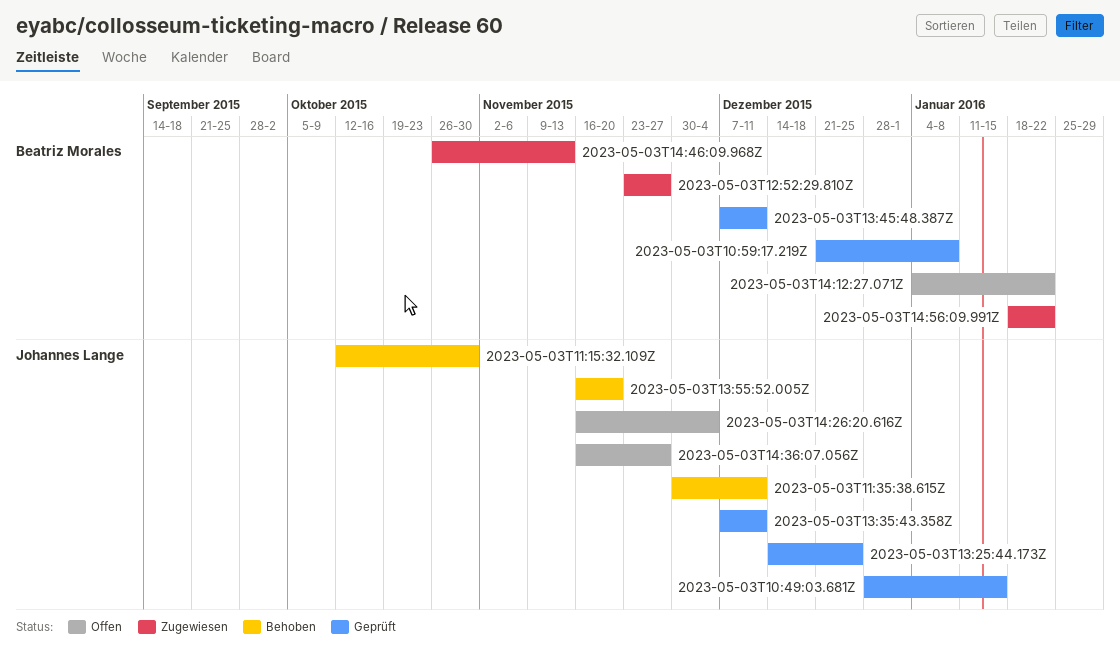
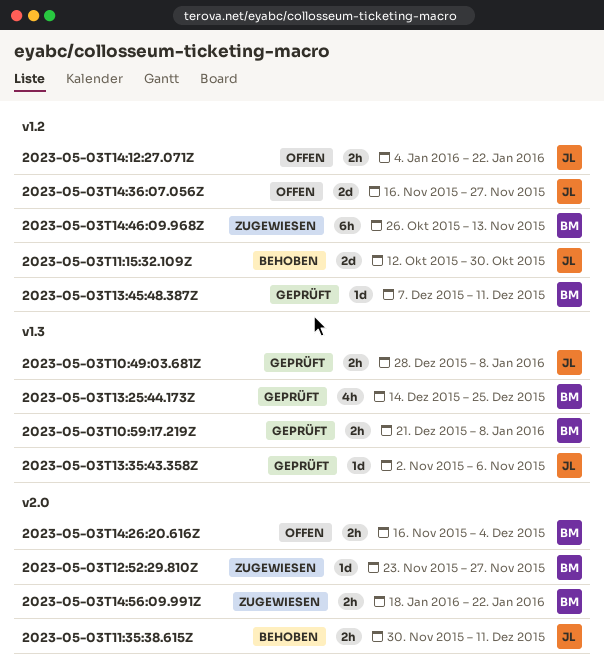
2023-05-03T10:49:03.681Z, due: Jan 15 -> Jan 8
2023-05-03T13:25:44.173Z, owner: Johannes Lange -> Beatriz Morales
2023-05-03T13:35:43.358Z, start: Dec 7 -> Nov 2
2023-05-03T13:35:43.358Z, due: Dec 11 -> Nov 6
2023-05-03T13:55:52.005Z: present -> none
2023-05-03T14:12:27.071Z, owner: Beatriz Morales -> Johannes Lange
2023-05-03T14:26:20.616Z, owner: Johannes Lange -> Beatriz Morales

